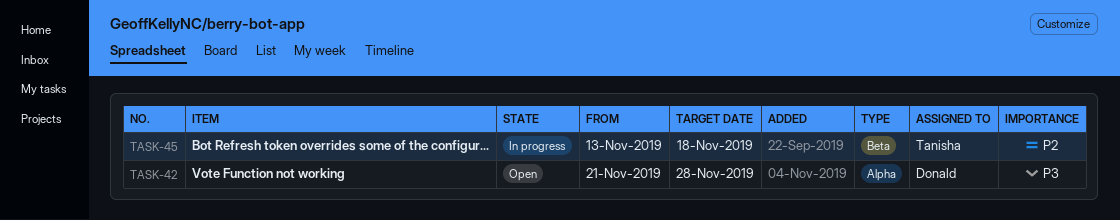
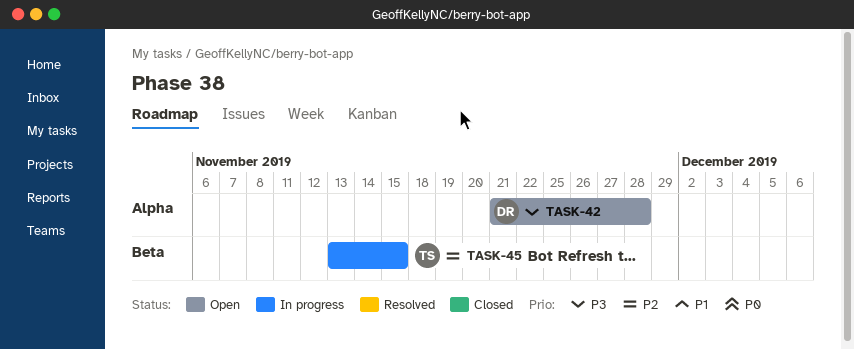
TASK-45, due: Nov 18 -> Nov 15

